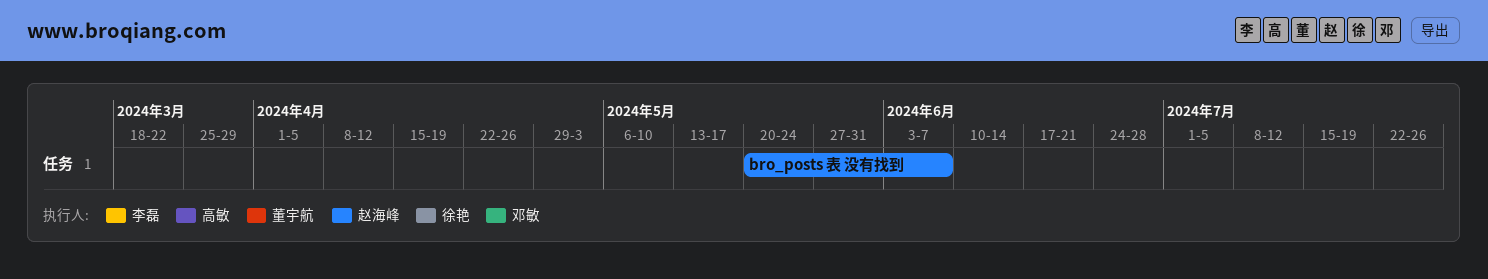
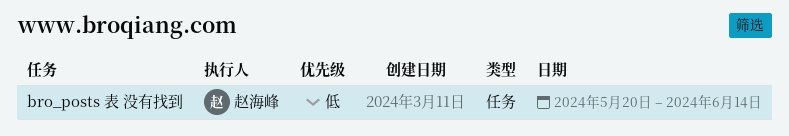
bro_posts 表 没有找到, due: Jun 7 -> Jun 14

